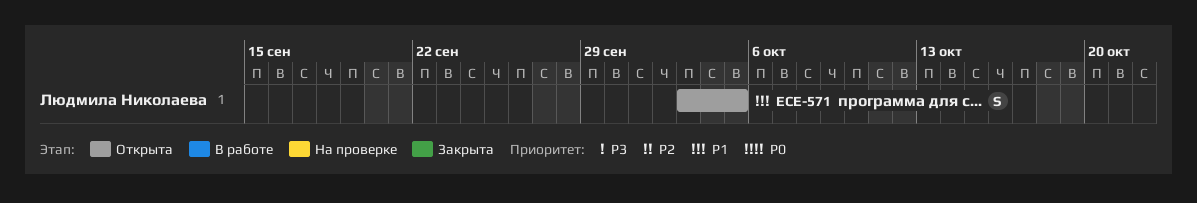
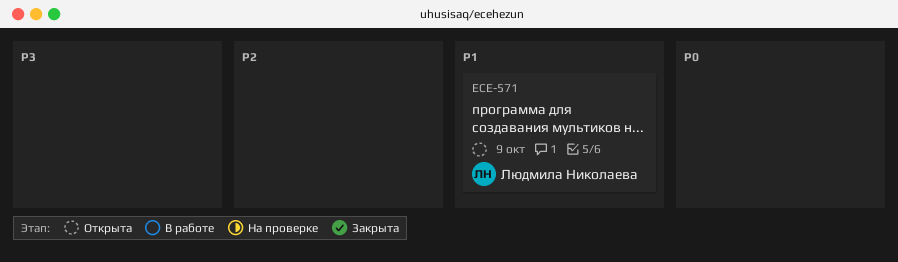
ECE-571, due: Oct 5 -> Oct 9

